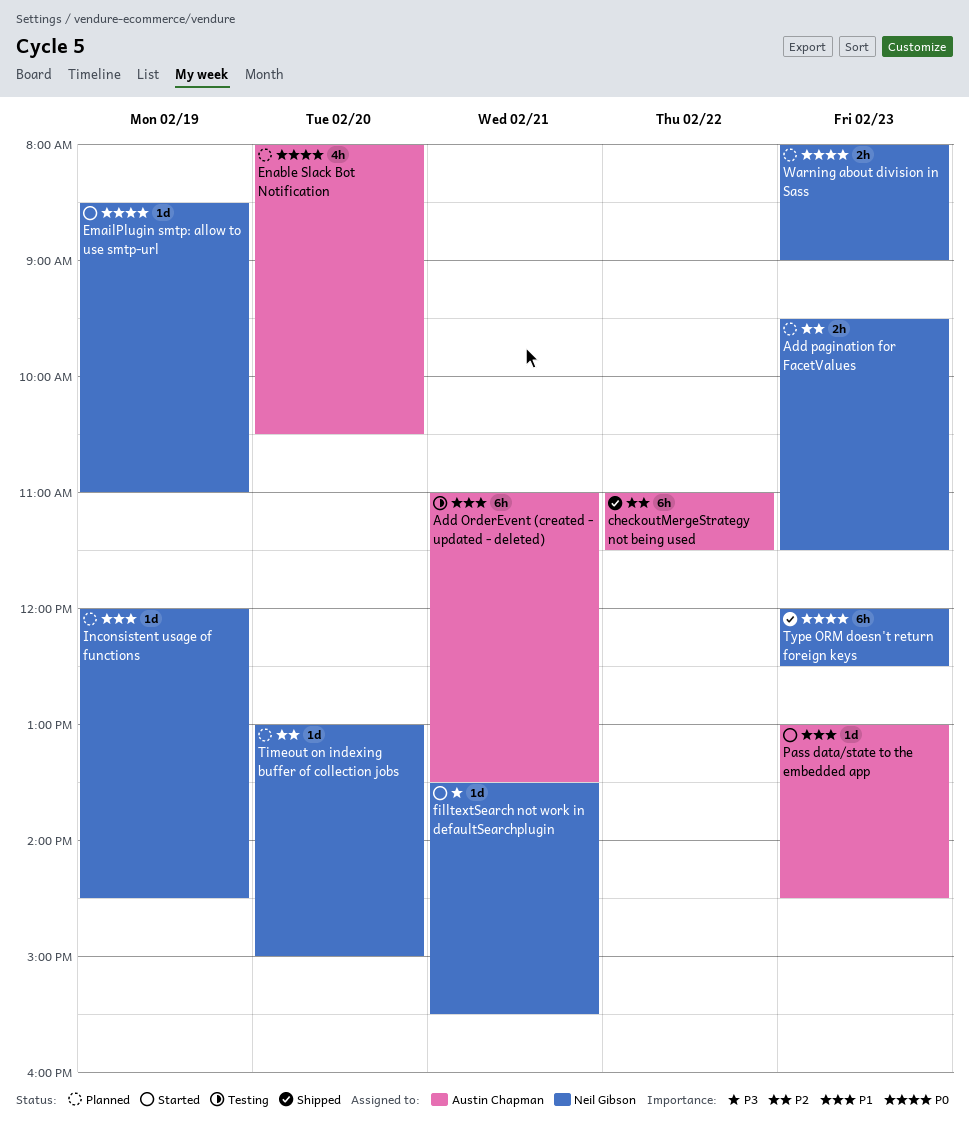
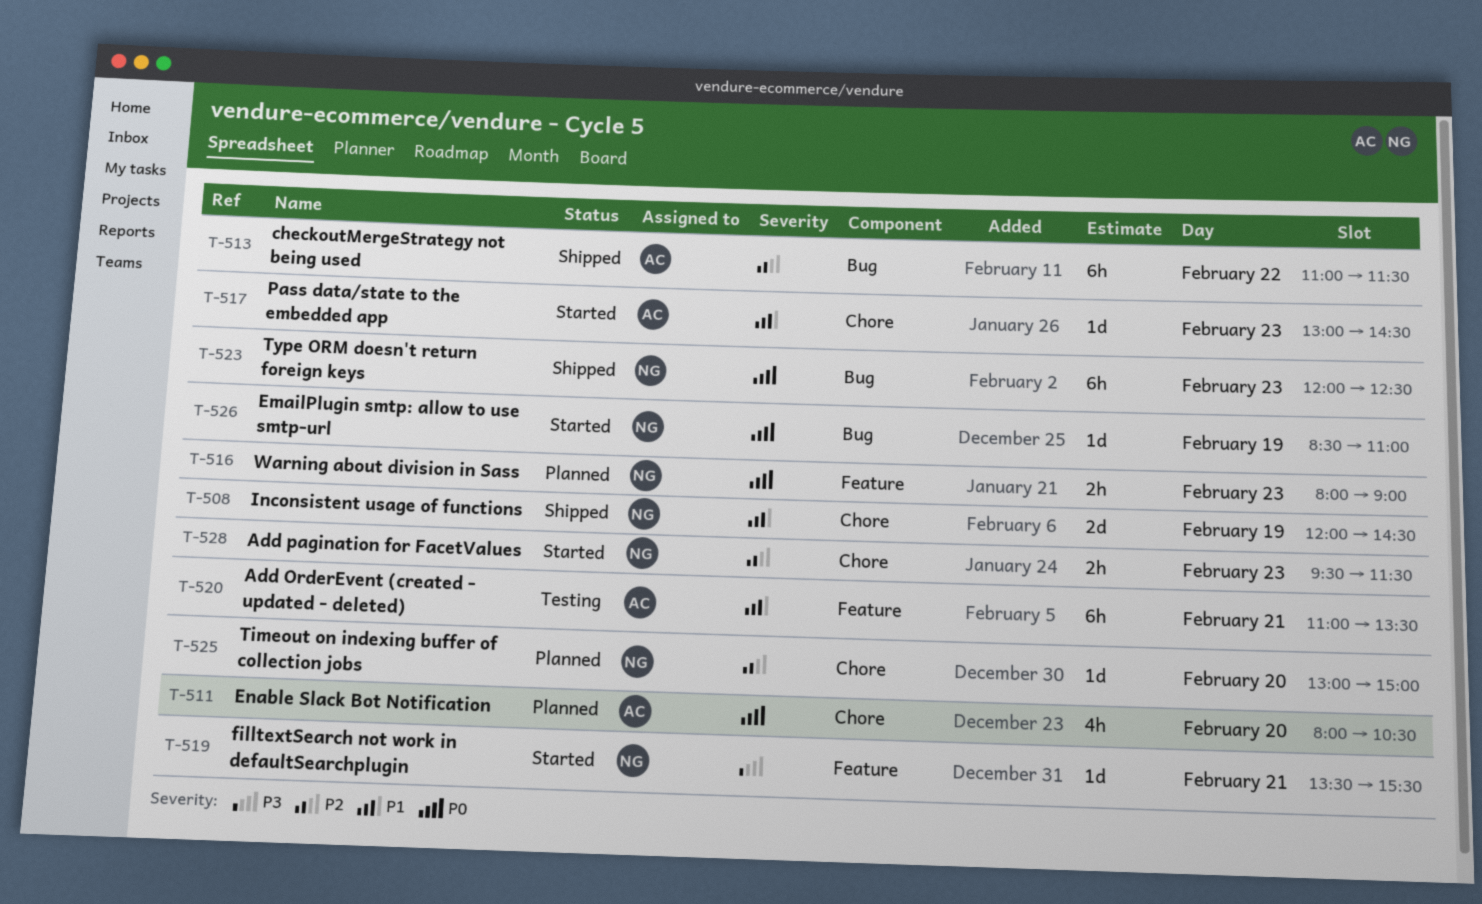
Add pagination for FacetValues, status: Planned -> Started
Inconsistent usage of functions, status: Planned -> Shipped
Inconsistent usage of functions, estimate: 1d -> 2d

